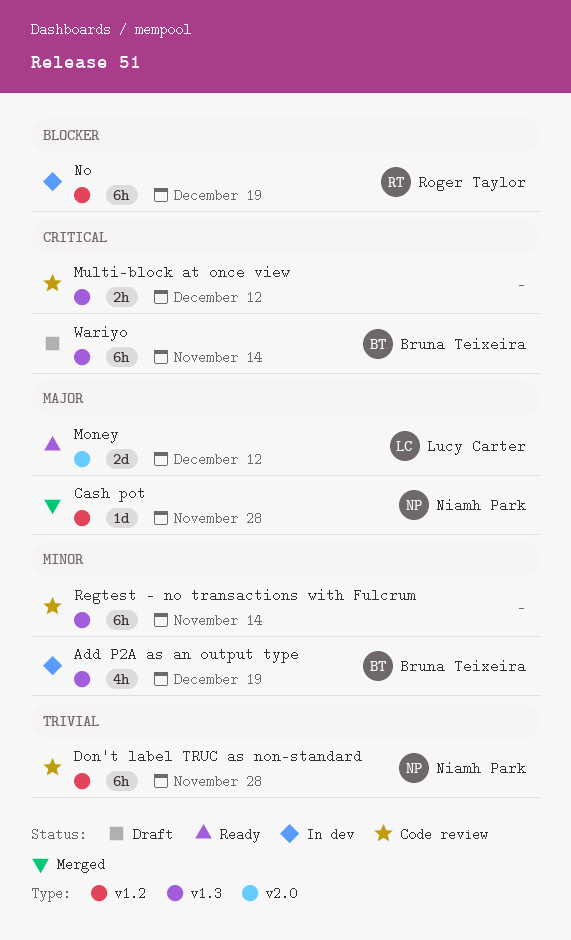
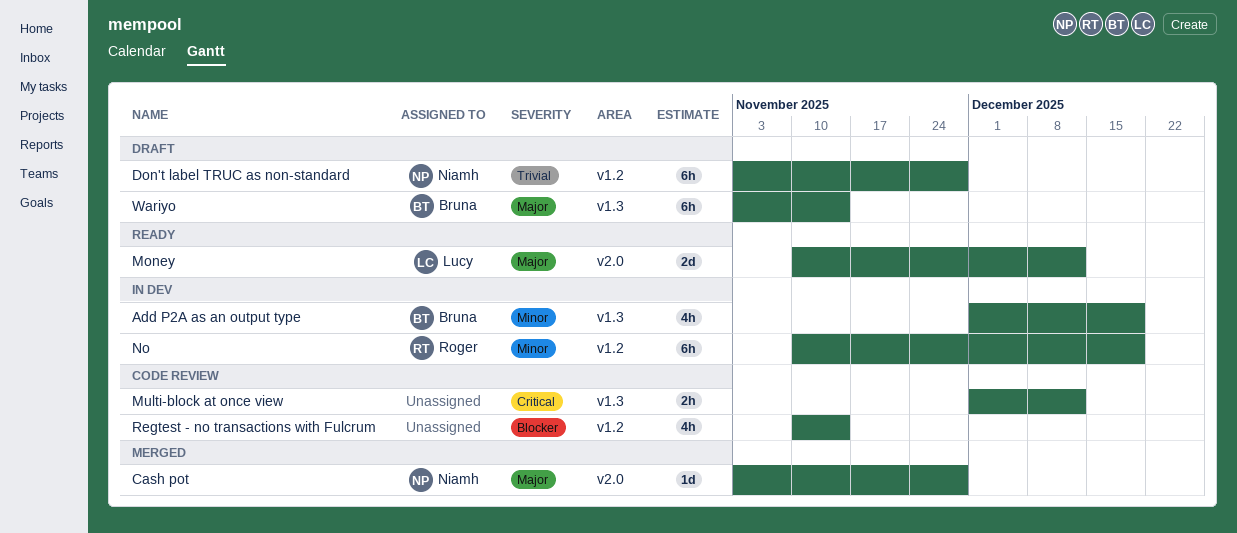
Cash pot, label: v1.2 -> v2.0
Don't label TRUC as non-standard, status: Code review -> Draft
No, priority: Blocker -> Minor
Regtest - no transactions with Fulcrum, priority: Minor -> Blocker
Regtest - no transactions with Fulcrum, label: v1.3 -> v1.2
Regtest - no transactions with Fulcrum, estimate: 6h -> 4h
Wariyo, priority: Critical -> Major

